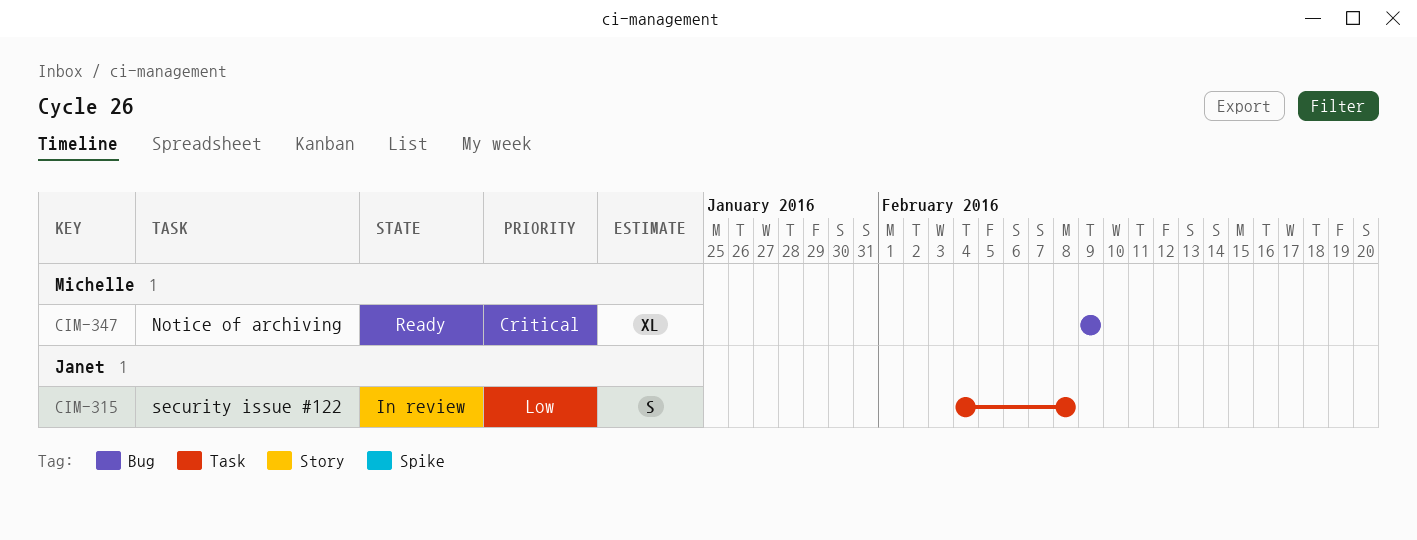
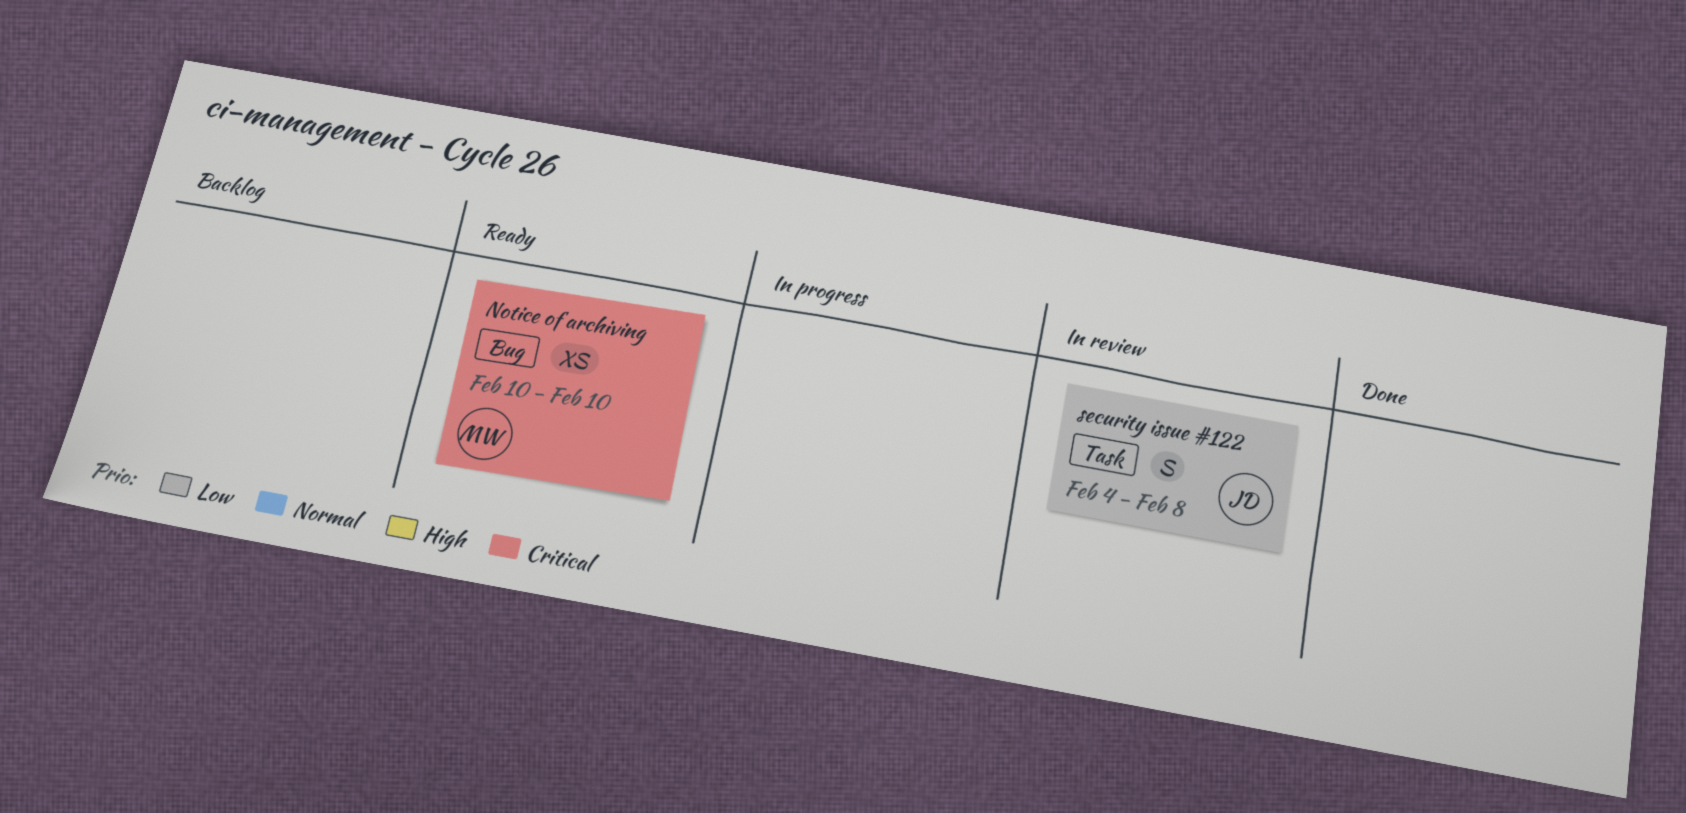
Notice of archiving, estimate: XL -> XS
Notice of archiving, start: Feb 9 -> Feb 10
Notice of archiving, due: Feb 9 -> Feb 10

